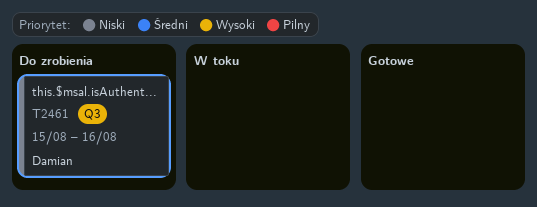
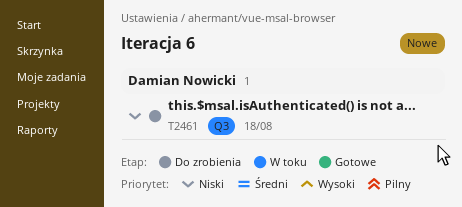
T2461, due: Aug 16 -> Aug 18

